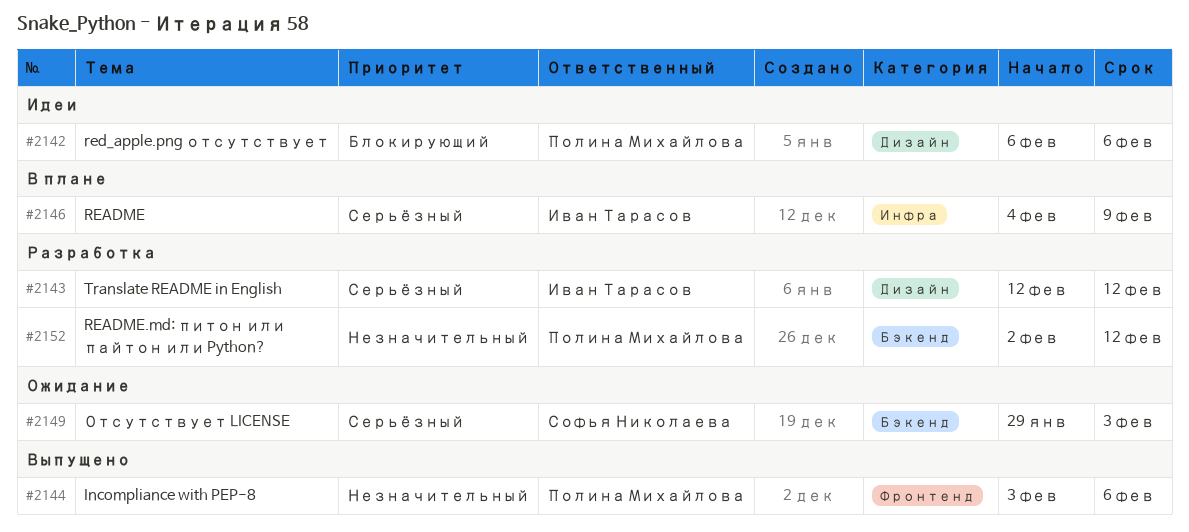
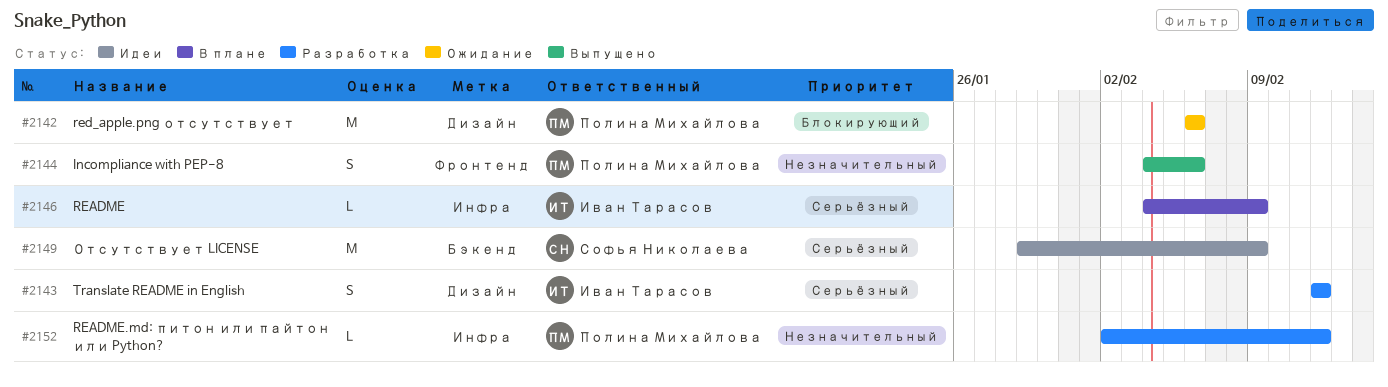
#2142, status: Идеи -> Ожидание
#2144, start: Feb 3 -> Feb 4
#2149, status: Ожидание -> Идеи
#2149, due: Feb 3 -> Feb 9
#2152, label: Бэкенд -> Инфра

